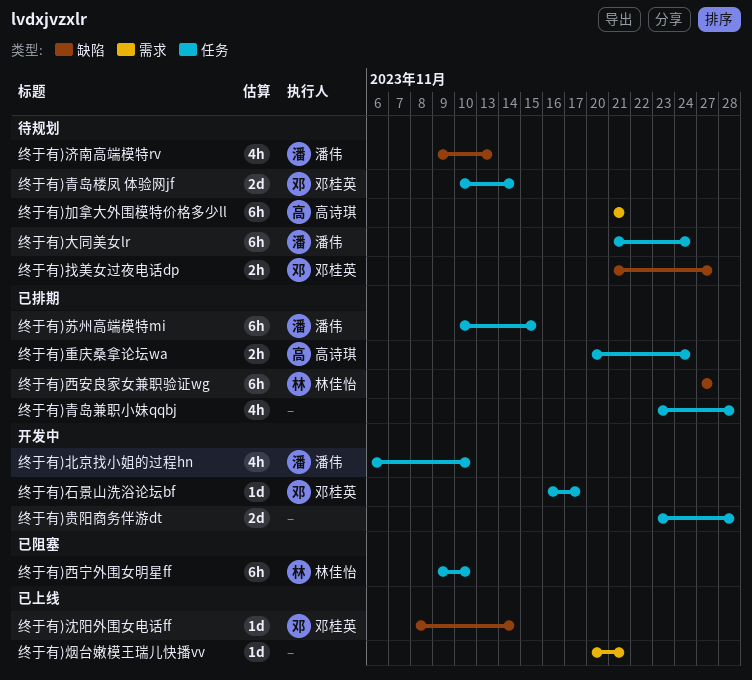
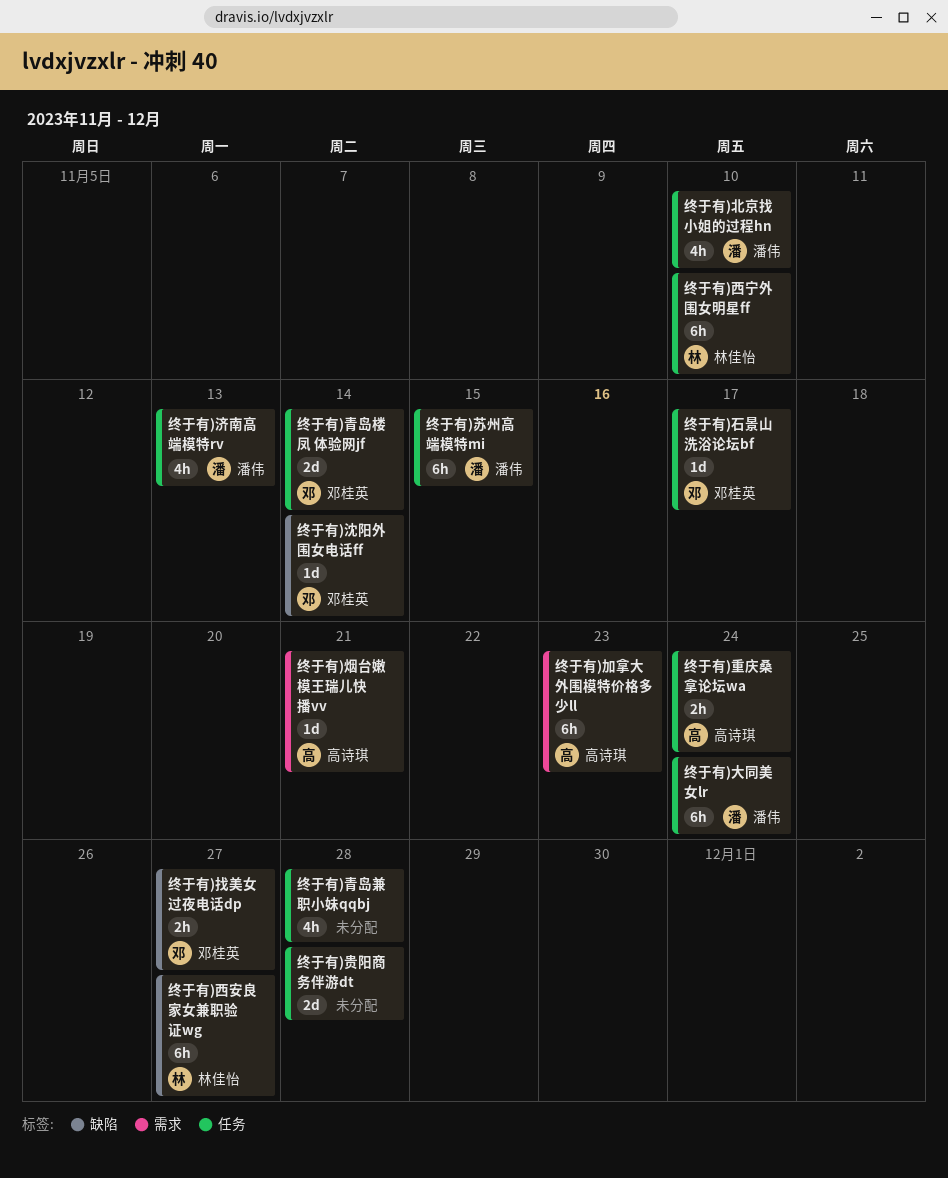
终于有)加拿大外围模特价格多少ll, due: Nov 21 -> Nov 23
终于有)济南高端模特rv, label: 缺陷 -> 任务
终于有)烟台嫩模王瑞儿快播vv, owner: none -> 高诗琪

